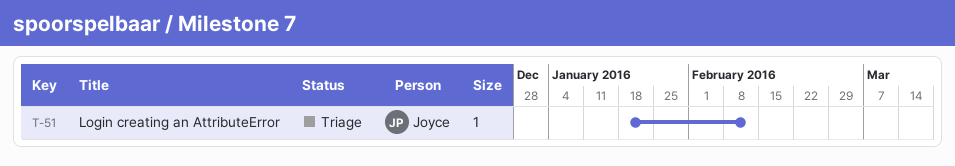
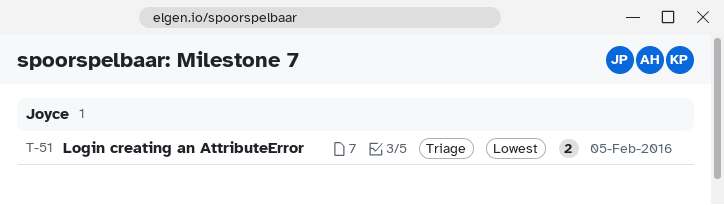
T-51, estimate: 1 -> 2
T-51, due: Feb 12 -> Feb 5

